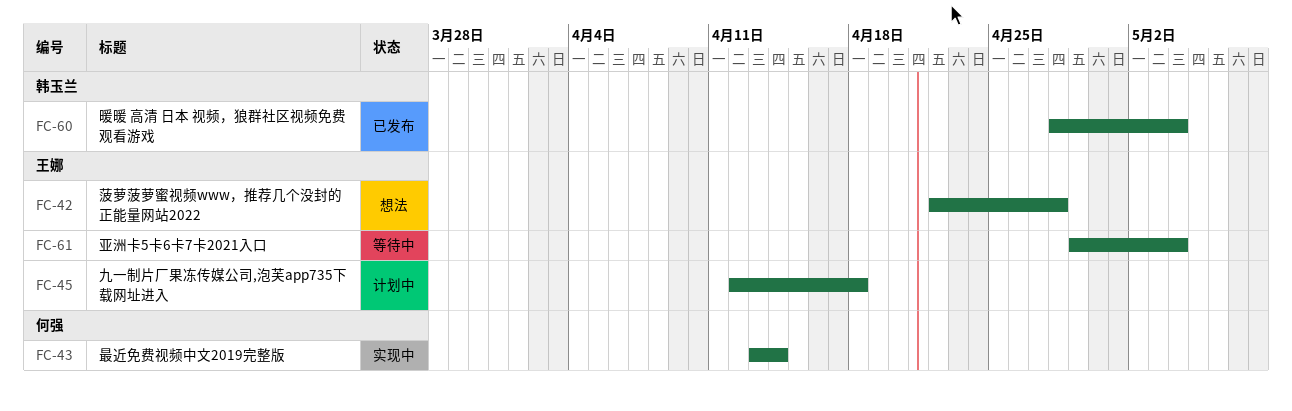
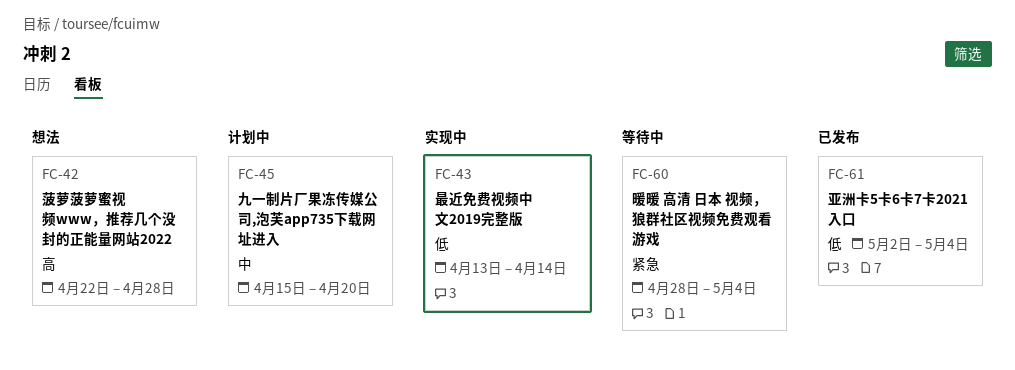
FC-45, start: Apr 12 -> Apr 15
FC-45, due: Apr 18 -> Apr 20
FC-60, status: 已发布 -> 等待中
FC-61, status: 等待中 -> 已发布
FC-61, start: Apr 29 -> May 2

